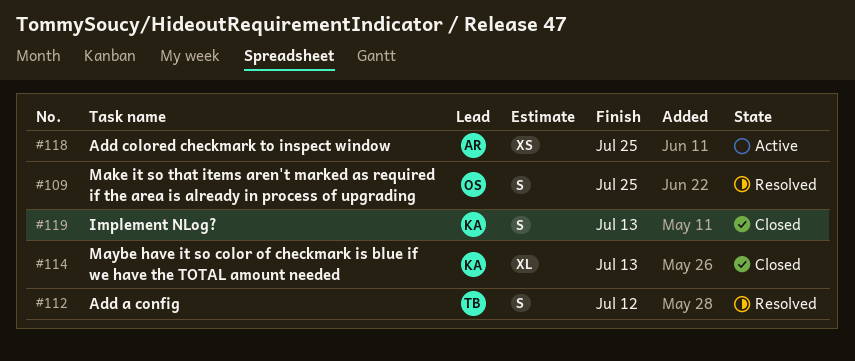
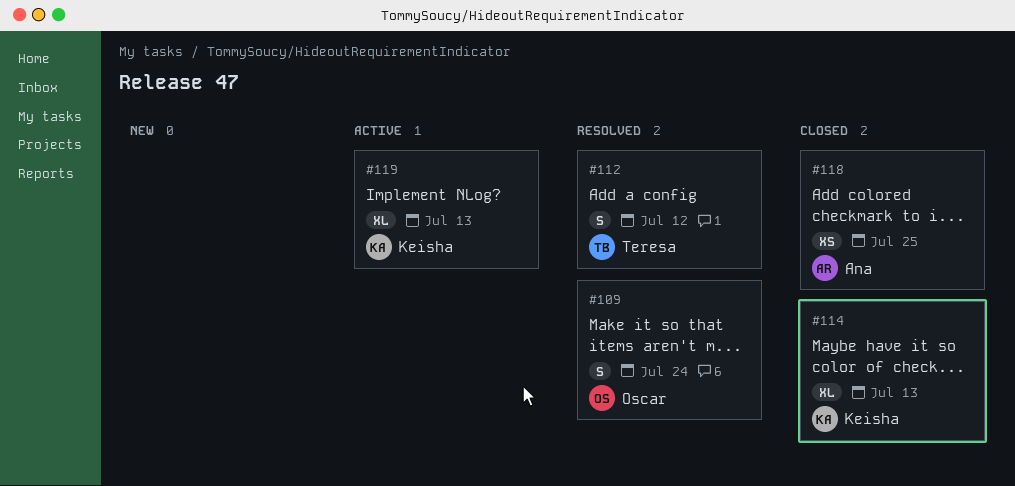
#109, due: Jul 25 -> Jul 24
#118, status: Active -> Closed
#119, status: Closed -> Active
#119, estimate: S -> XL

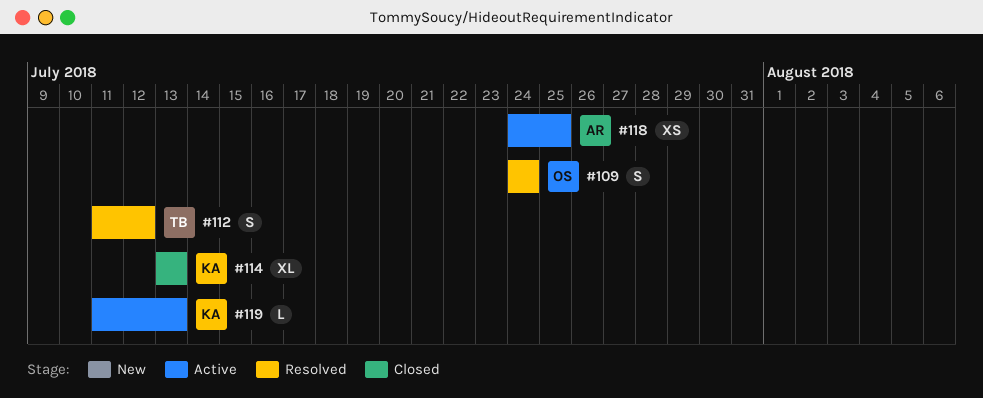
#118, status: Closed -> Active
#119, estimate: XL -> L

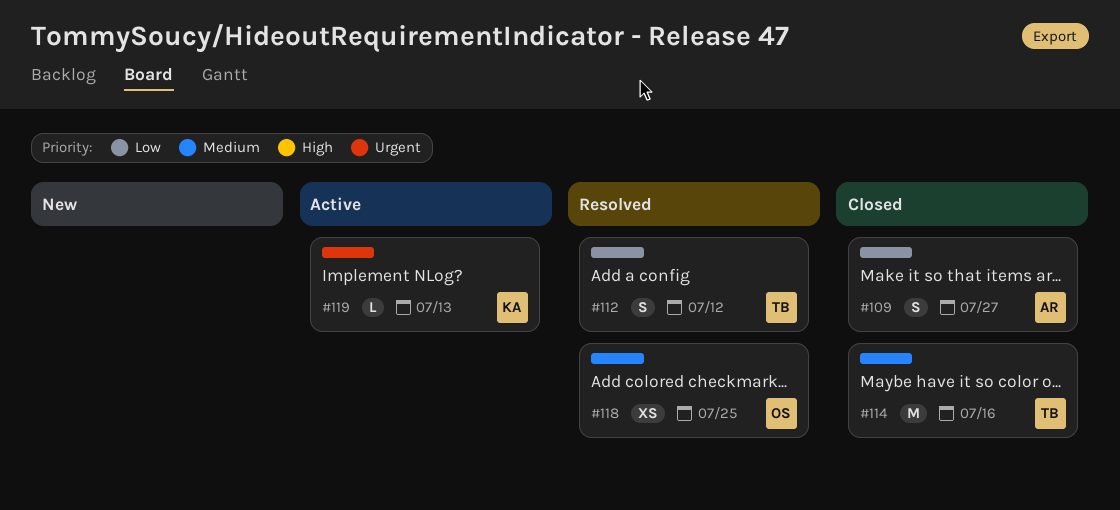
#109, status: Resolved -> Closed
#109, owner: OS -> AR
#109, due: Jul 24 -> Jul 27
#114, owner: KA -> TB
#114, estimate: XL -> M
#114, due: Jul 13 -> Jul 16
#118, status: Active -> Resolved
#118, owner: AR -> OS

